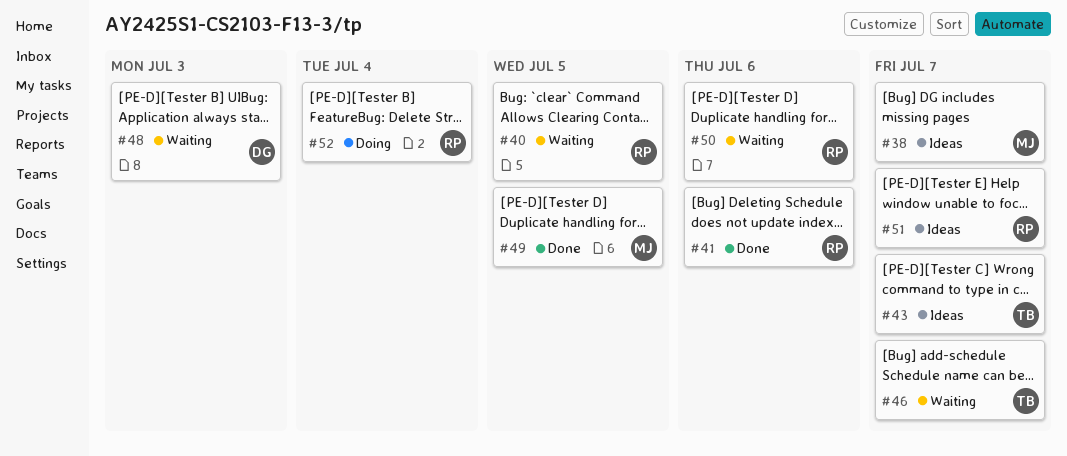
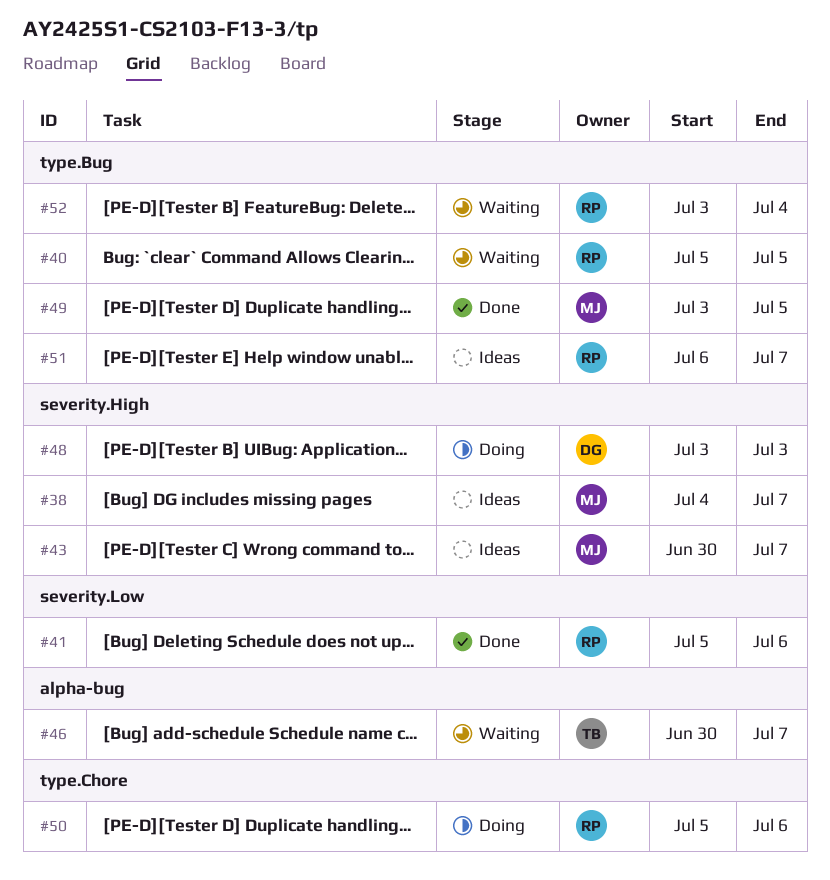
#43, owner: TB -> MJ
#48, status: Waiting -> Doing
#50, status: Waiting -> Doing
#52, status: Doing -> Waiting

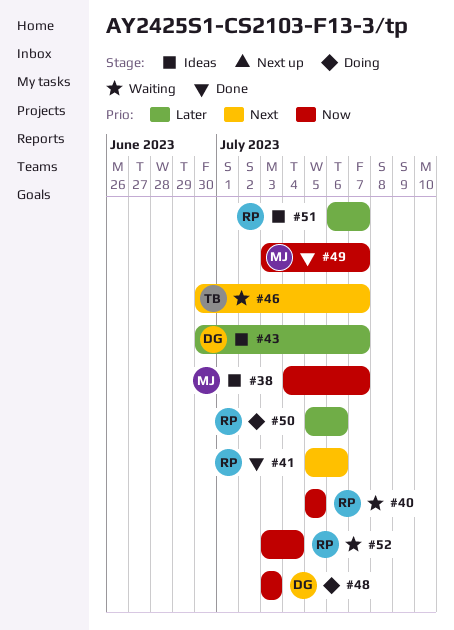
#43, owner: MJ -> DG
#49, due: Jul 5 -> Jul 7

